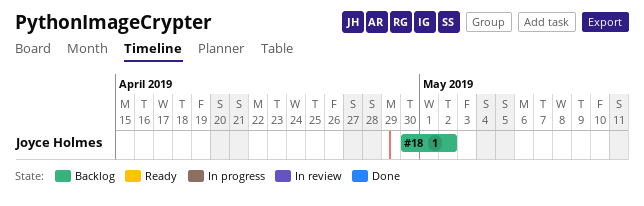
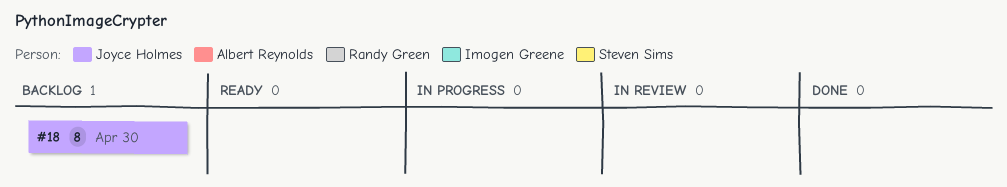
#18, estimate: 1 -> 8
#18, due: May 2 -> Apr 30

